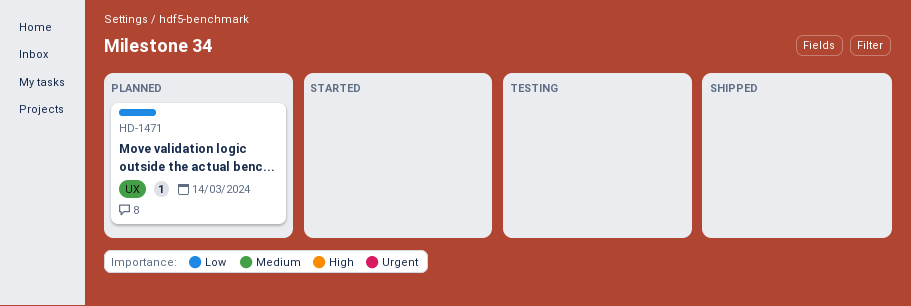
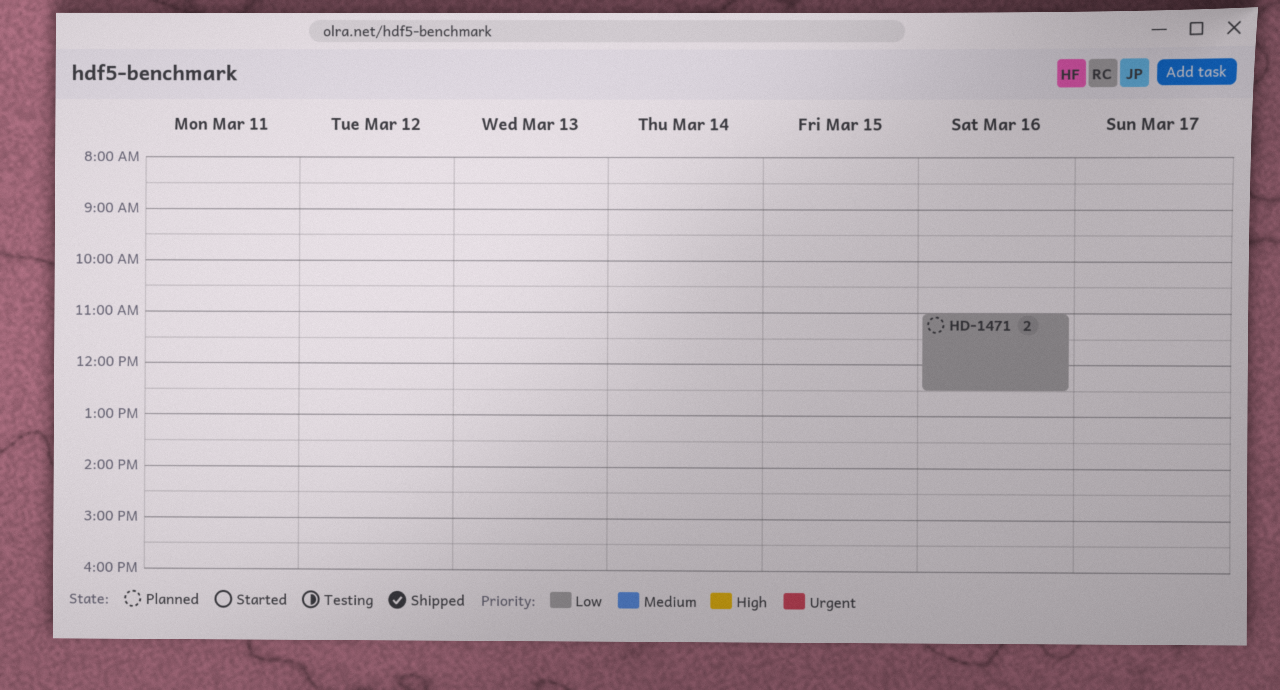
HD-1471, estimate: 1 -> 2
HD-1471, day: Mar 14 -> Mar 16

